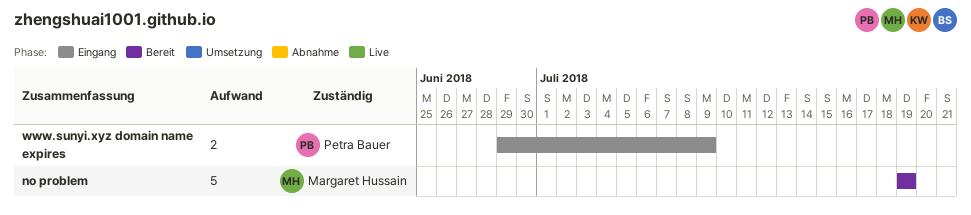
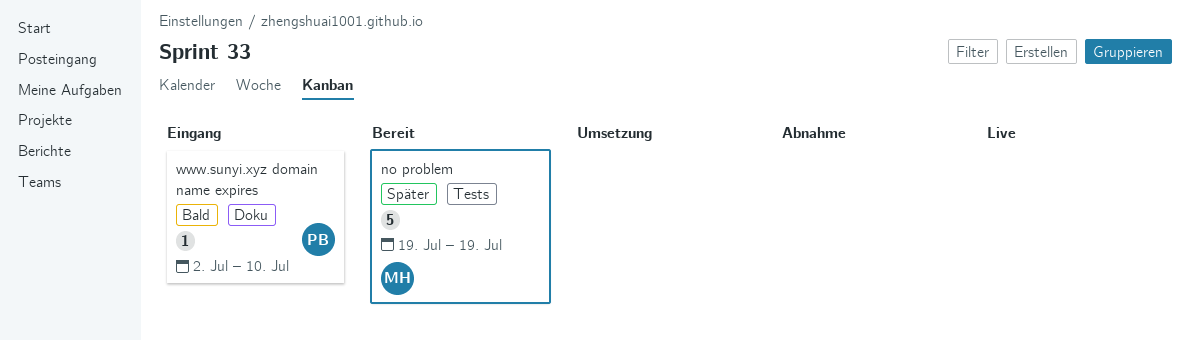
www.sunyi.xyz domain name expires, estimate: 2 -> 1
www.sunyi.xyz domain name expires, start: Jun 29 -> Jul 2
www.sunyi.xyz domain name expires, due: Jul 9 -> Jul 10

